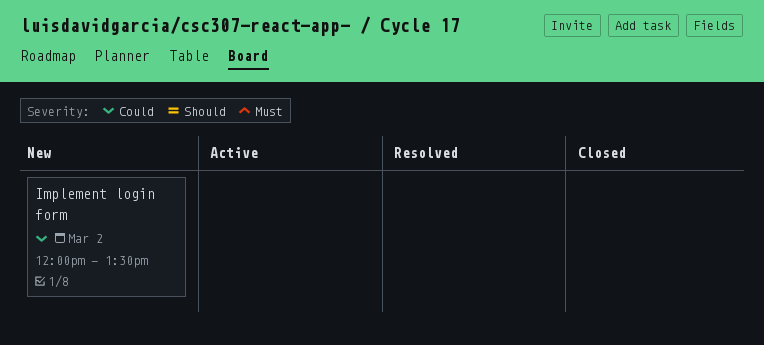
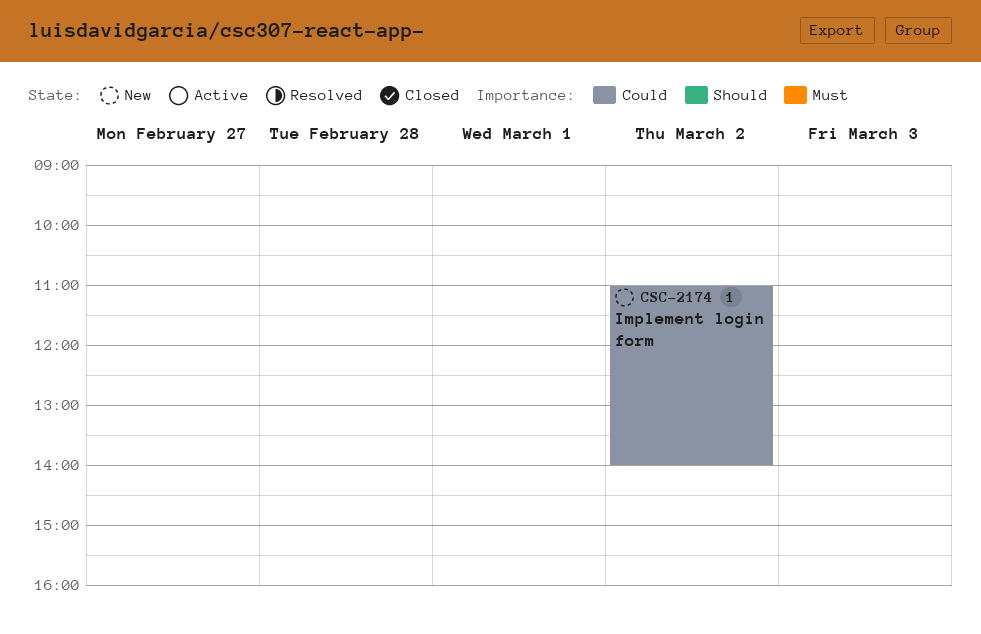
Implement login form, begins: 12:00 -> 11:00
Implement login form, ends: 13:30 -> 14:00

